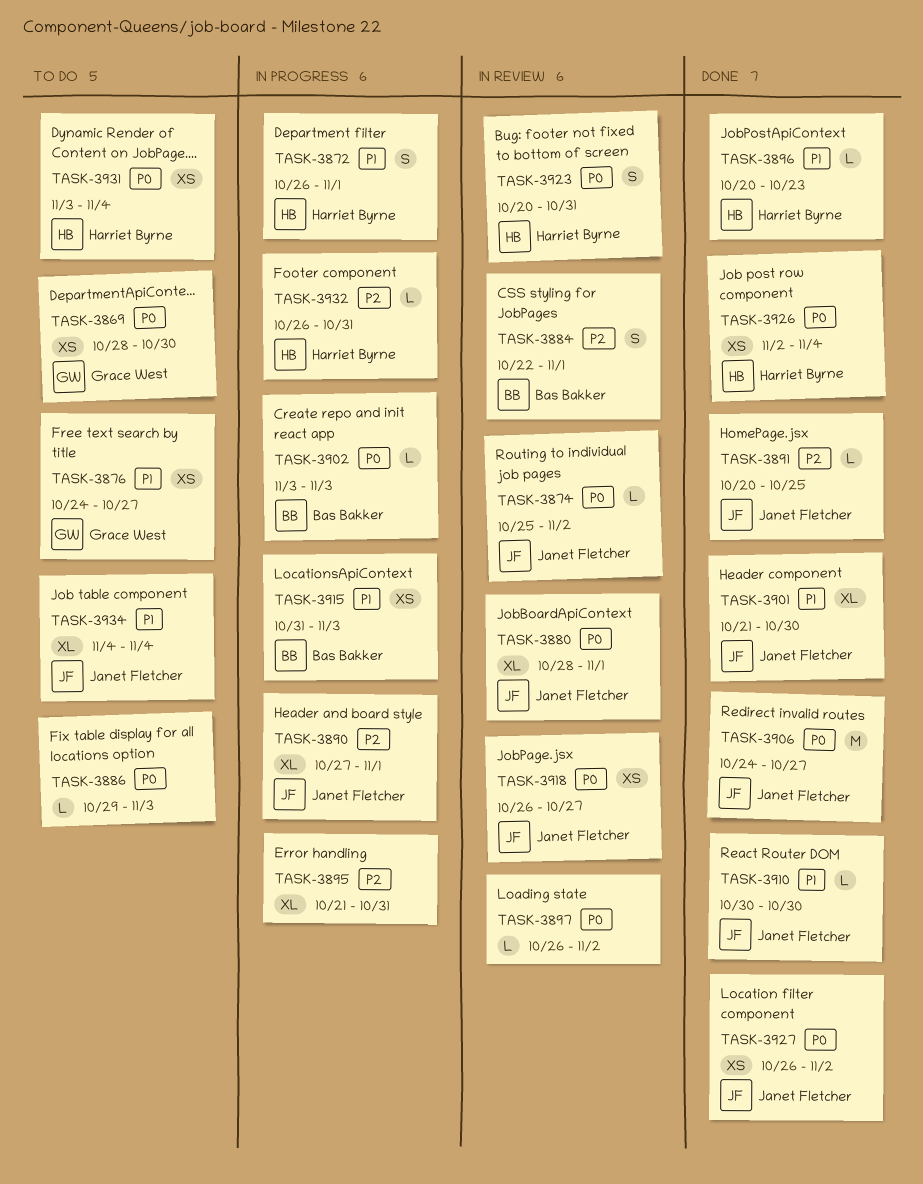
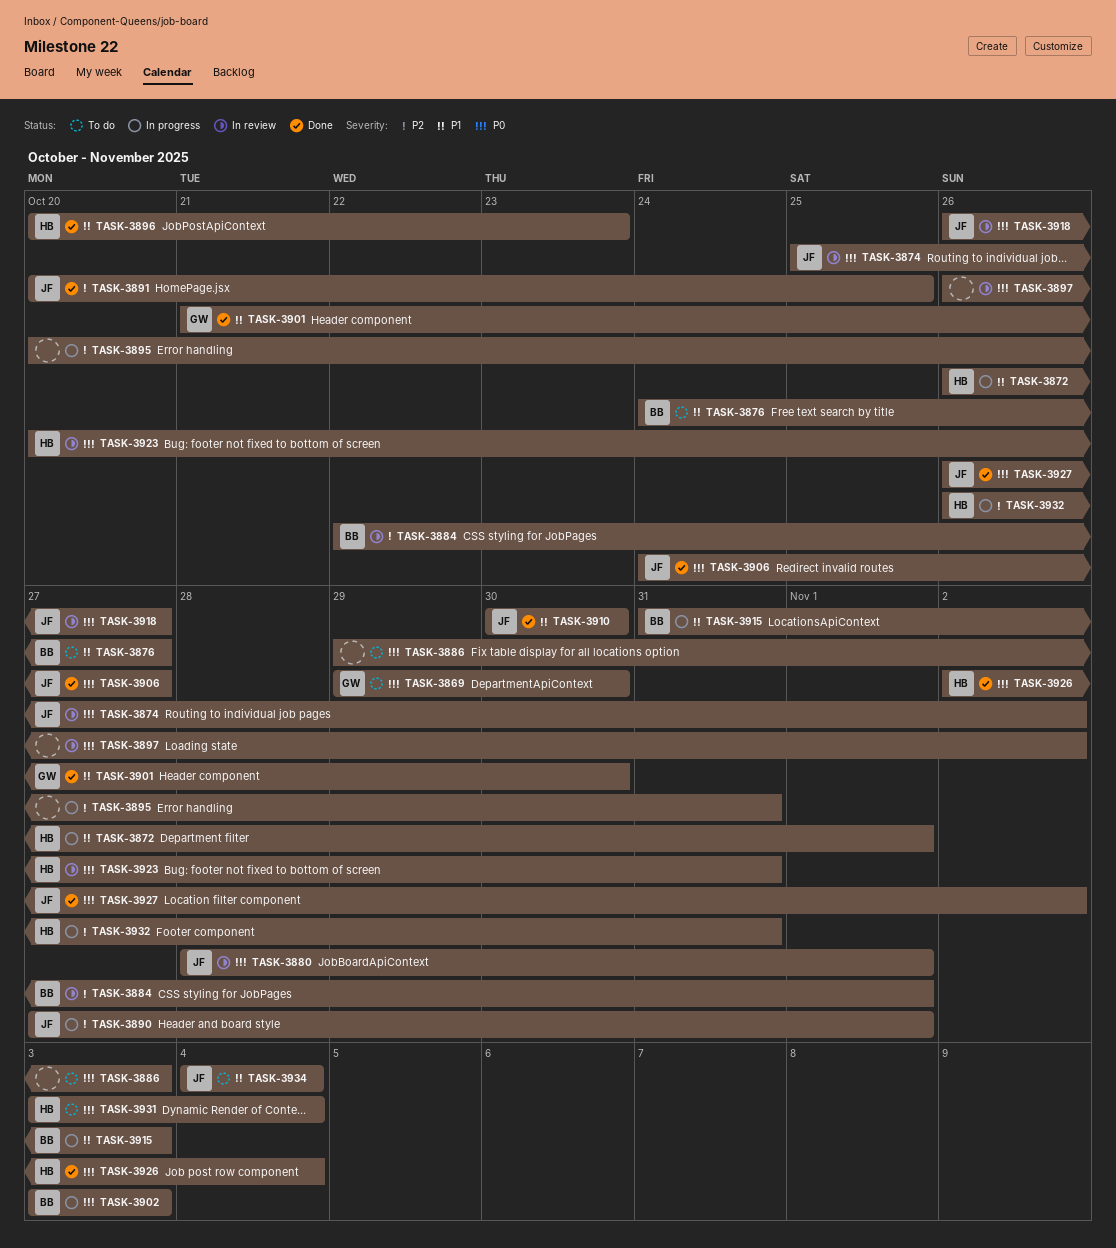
TASK-3869, start: Oct 28 -> Oct 29
TASK-3876, owner: Grace West -> Bas Bakker
TASK-3895, start: Oct 21 -> Oct 20
TASK-3901, owner: Janet Fletcher -> Grace West

